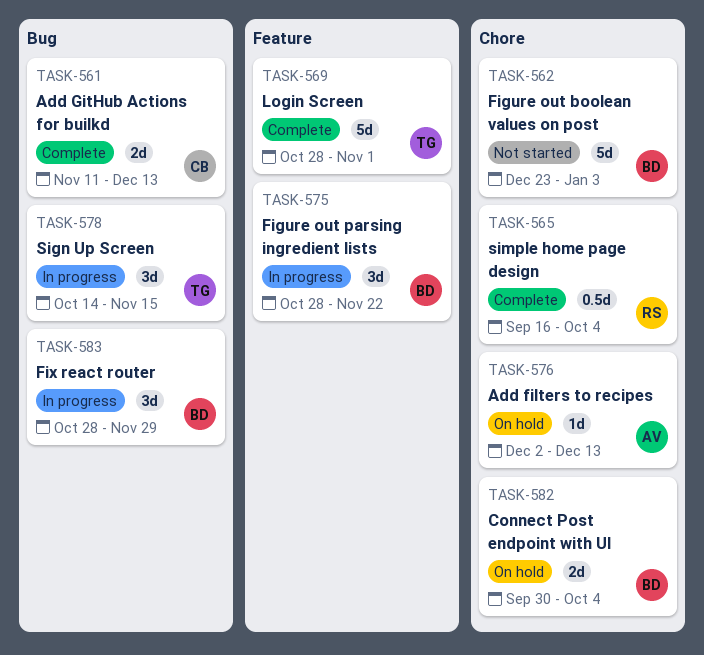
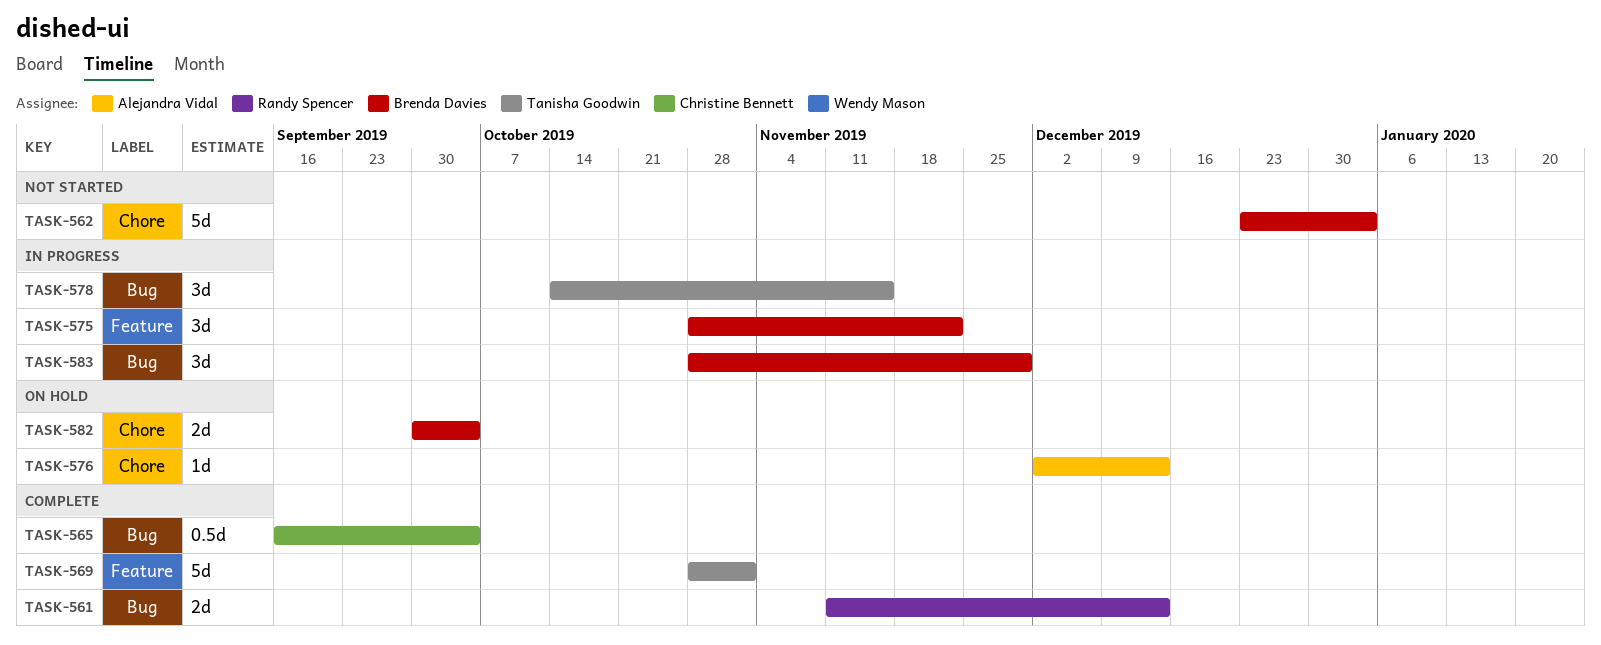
TASK-561, owner: Christine Bennett -> Randy Spencer
TASK-565, owner: Randy Spencer -> Christine Bennett
TASK-565, label: Chore -> Bug

